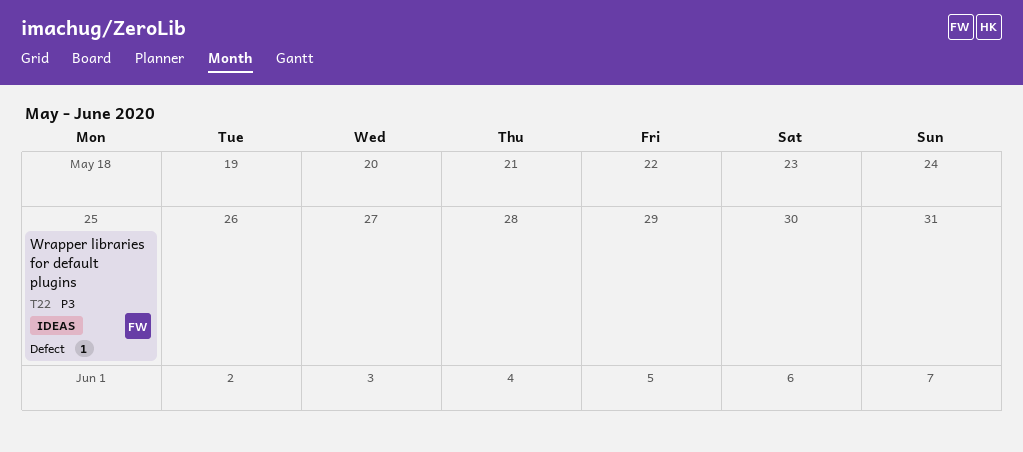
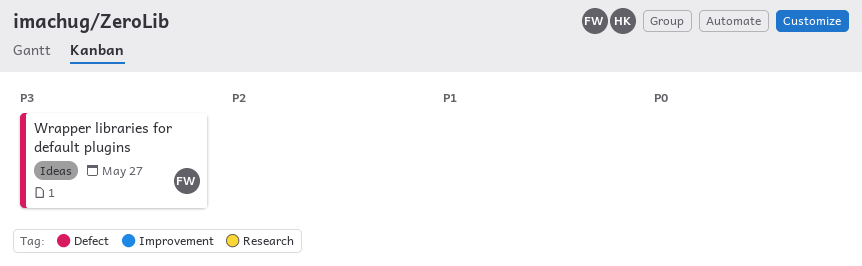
Wrapper libraries for default plugins, due: May 25 -> May 27

